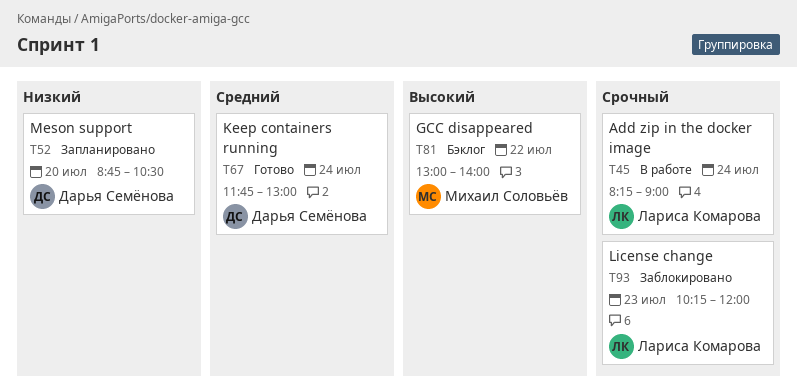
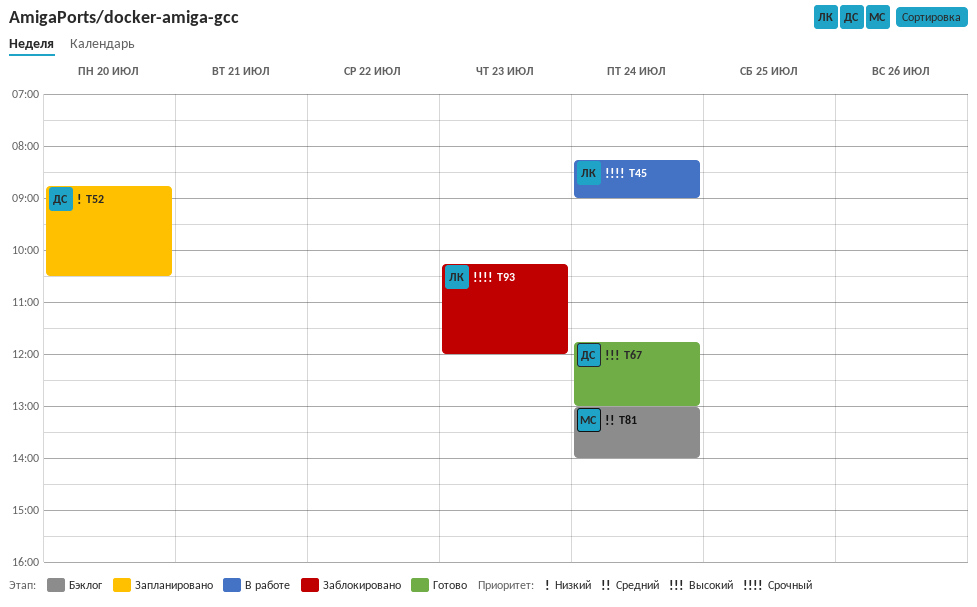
T67, priority: Средний -> Высокий
T81, priority: Высокий -> Средний
T81, day: Jul 22 -> Jul 24

